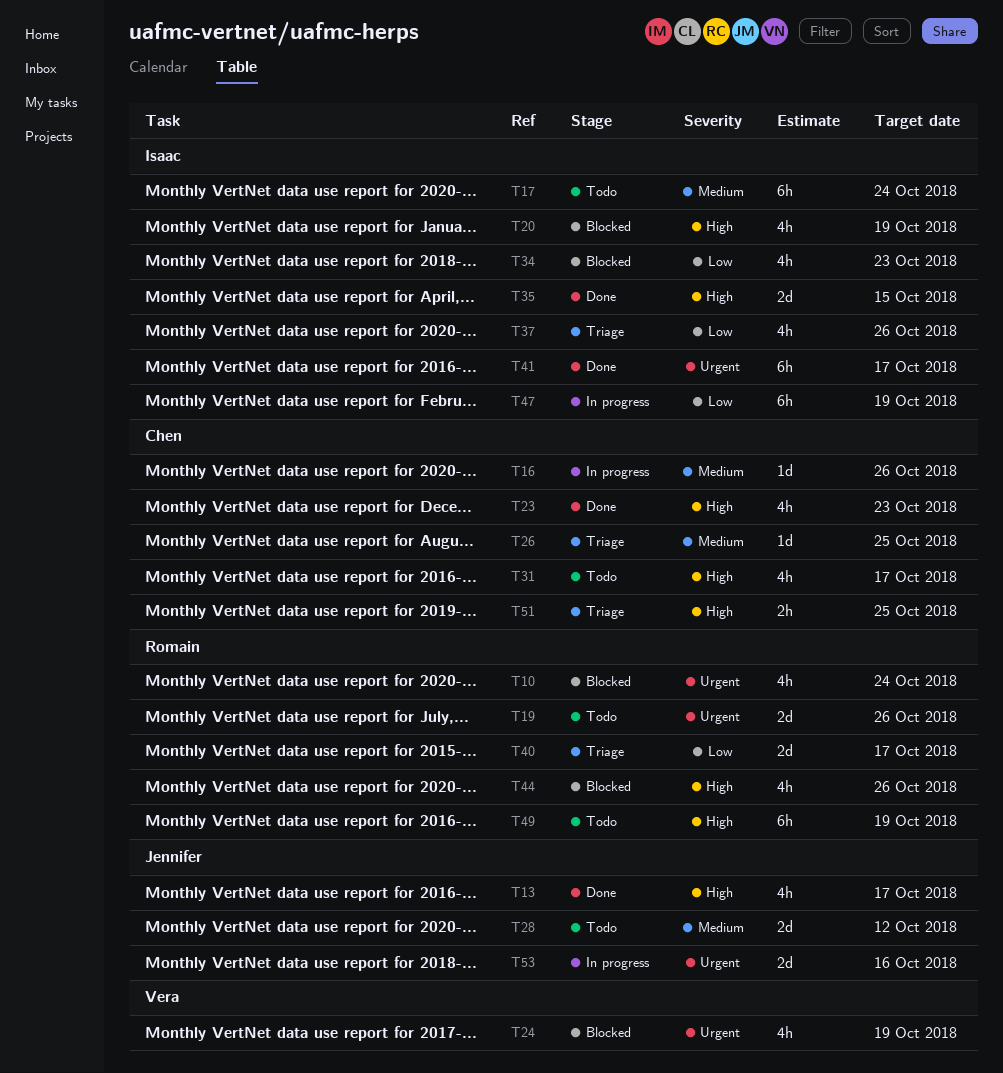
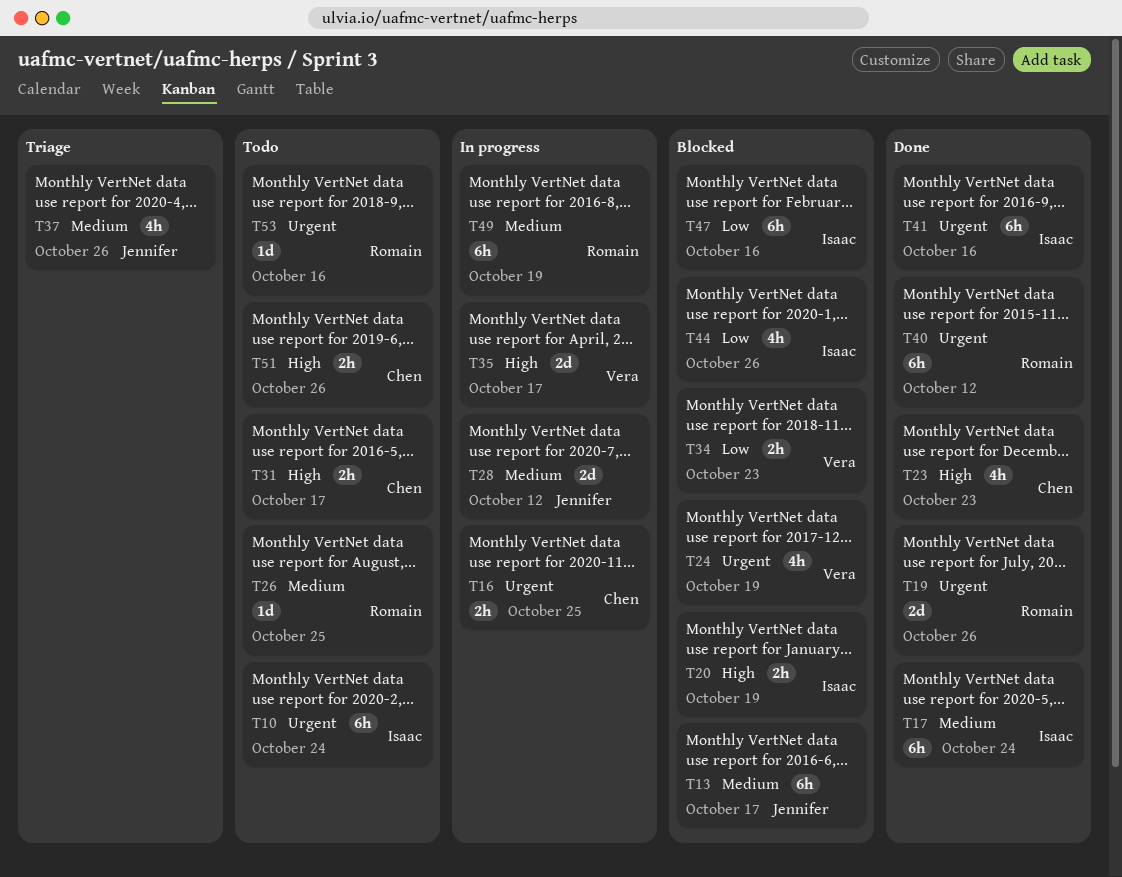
T10, status: Blocked -> Todo
T10, owner: Romain -> Isaac
T10, estimate: 4h -> 6h
T13, status: Done -> Blocked
T13, priority: High -> Medium
T13, estimate: 4h -> 6h
T16, priority: Medium -> Urgent
T16, estimate: 1d -> 2h
T16, due: Oct 26 -> Oct 25
T17, status: Todo -> Done
T19, status: Todo -> Done
T20, estimate: 4h -> 2h
T26, status: Triage -> Todo
T26, owner: Chen -> Romain
T28, status: Todo -> In progress
T31, estimate: 4h -> 2h
T34, owner: Isaac -> Vera
T34, estimate: 4h -> 2h
T35, status: Done -> In progress
T35, owner: Isaac -> Vera
T35, due: Oct 15 -> Oct 17
T37, owner: Isaac -> Jennifer
T37, priority: Low -> Medium
T40, status: Triage -> Done
T40, priority: Low -> Urgent
T40, estimate: 2d -> 6h
T40, due: Oct 17 -> Oct 12
T41, due: Oct 17 -> Oct 16
T44, owner: Romain -> Isaac
T44, priority: High -> Low
T47, status: In progress -> Blocked
T47, due: Oct 19 -> Oct 16
T49, status: Todo -> In progress
T49, priority: High -> Medium
T51, status: Triage -> Todo
T51, due: Oct 25 -> Oct 26
T53, status: In progress -> Todo
T53, owner: Jennifer -> Romain
T53, estimate: 2d -> 1d

